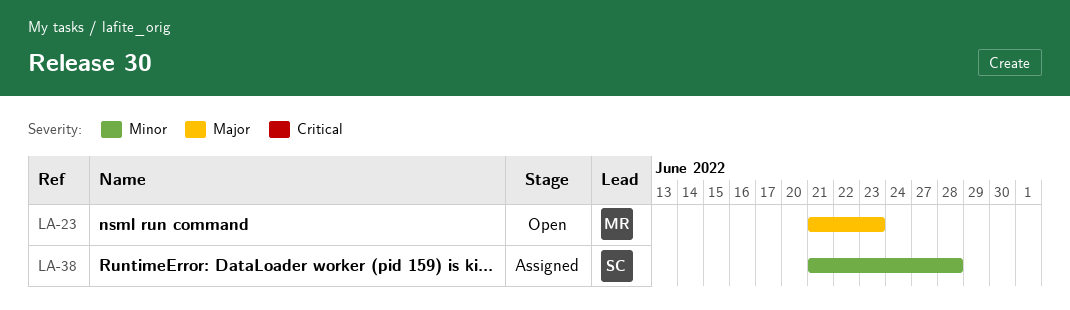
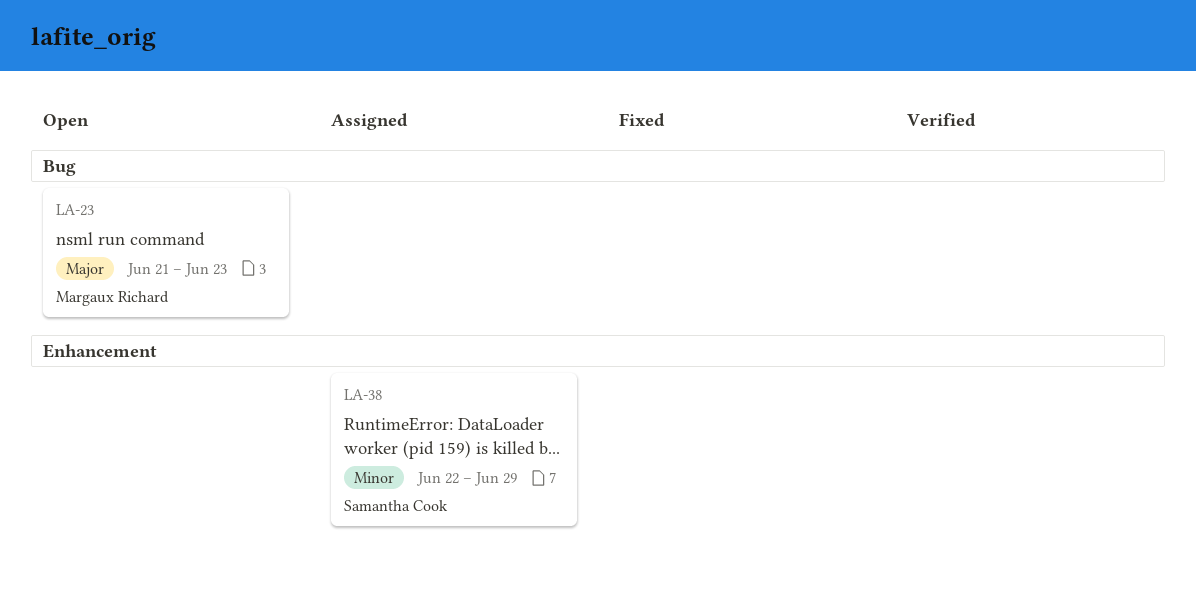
LA-38, start: Jun 21 -> Jun 22
LA-38, due: Jun 28 -> Jun 29

